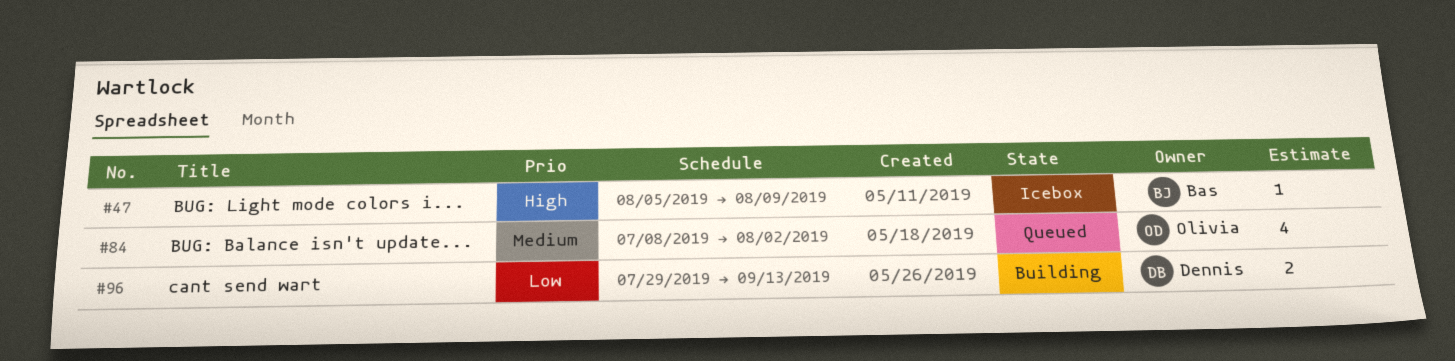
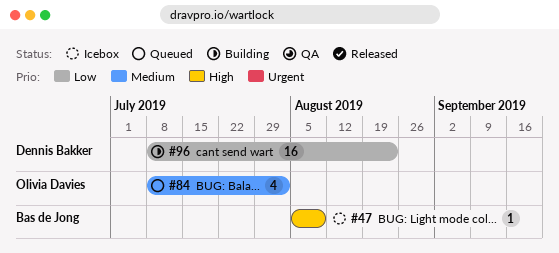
#96, estimate: 2 -> 16
#96, start: Jul 29 -> Jul 8
#96, due: Sep 13 -> Aug 23

